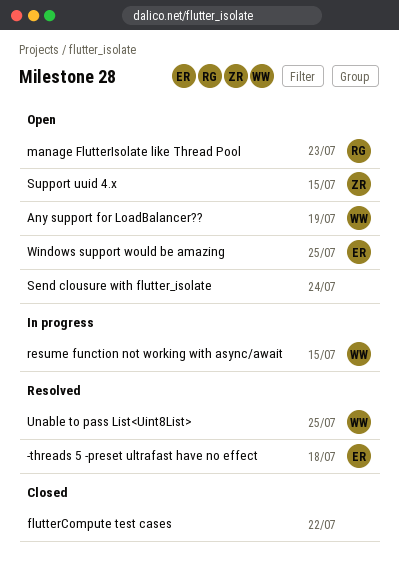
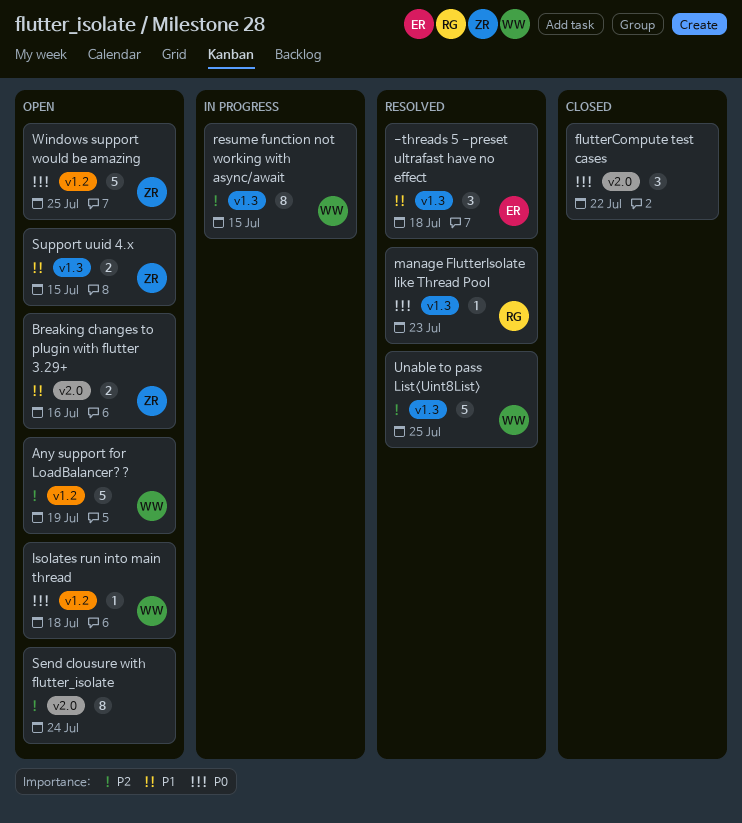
Breaking changes to plugin with flutter 3.29+: none -> present
Isolates run into main thread: none -> present
manage FlutterIsolate like Thread Pool, status: Open -> Resolved
Windows support would be amazing, owner: ER -> ZR

